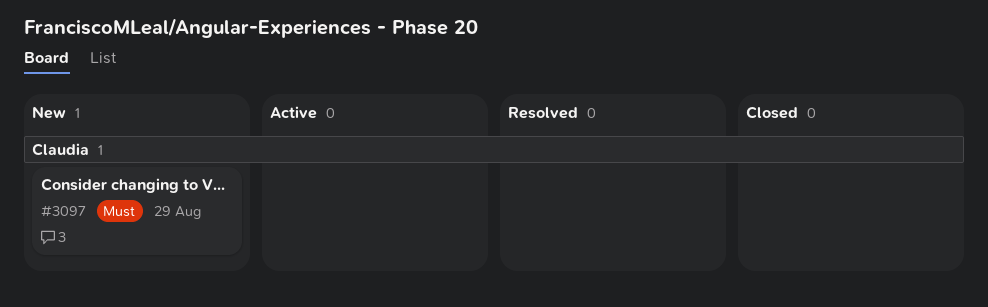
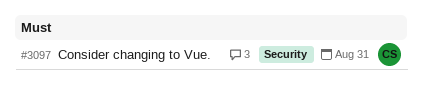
#3097, due: Aug 29 -> Aug 31

